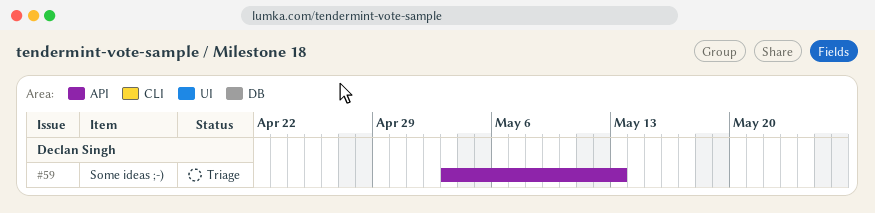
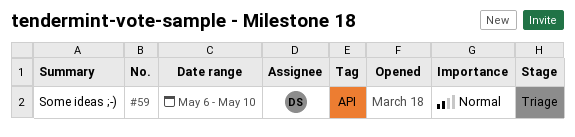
#59, start: May 3 -> May 6
#59, due: May 13 -> May 10

